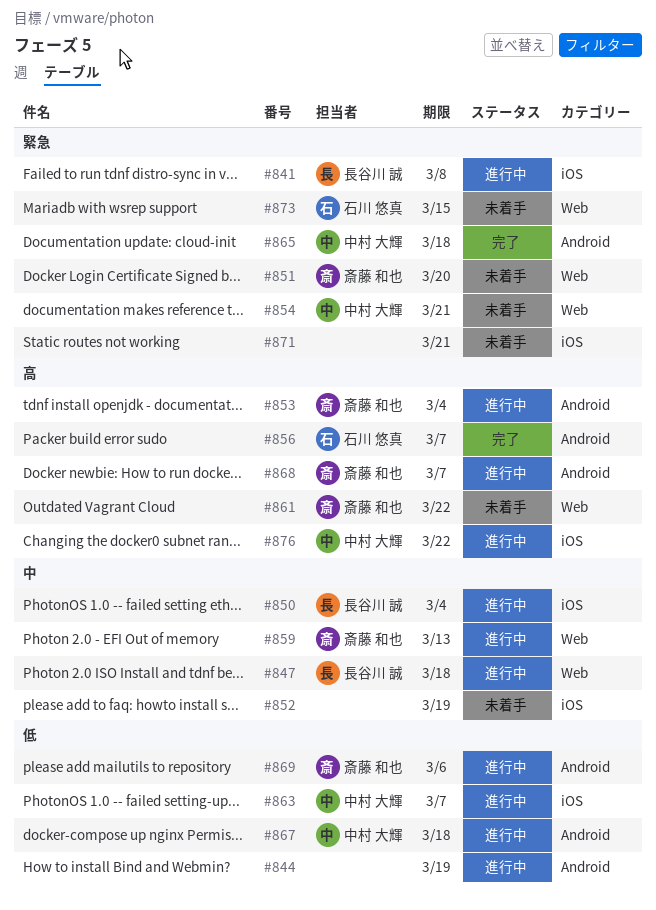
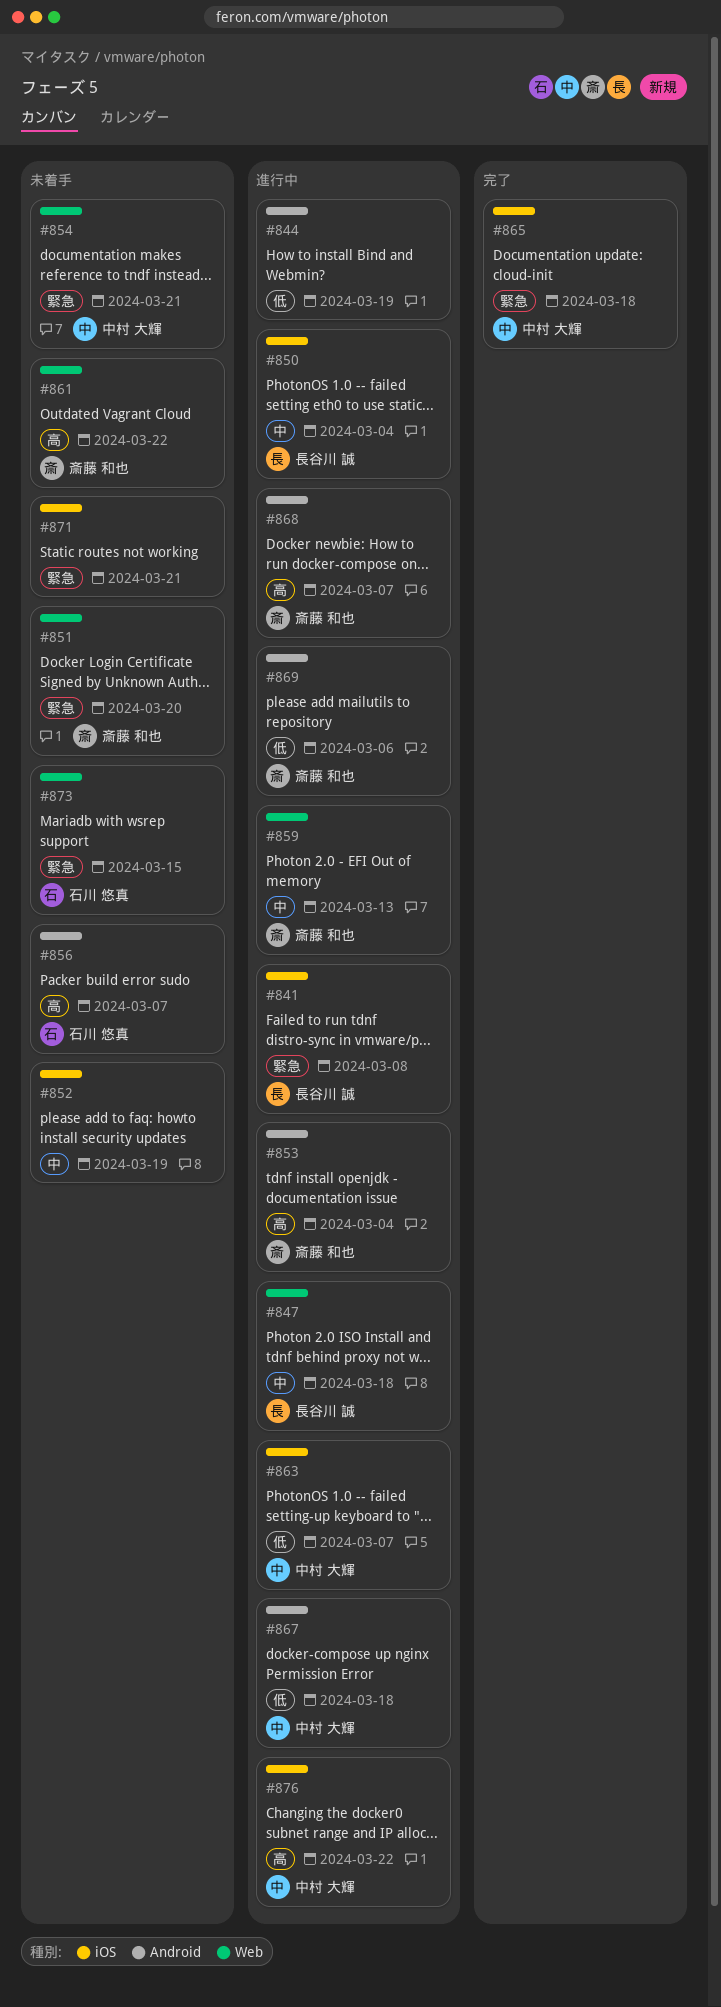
#856, status: 完了 -> 未着手
#865, label: Android -> iOS

